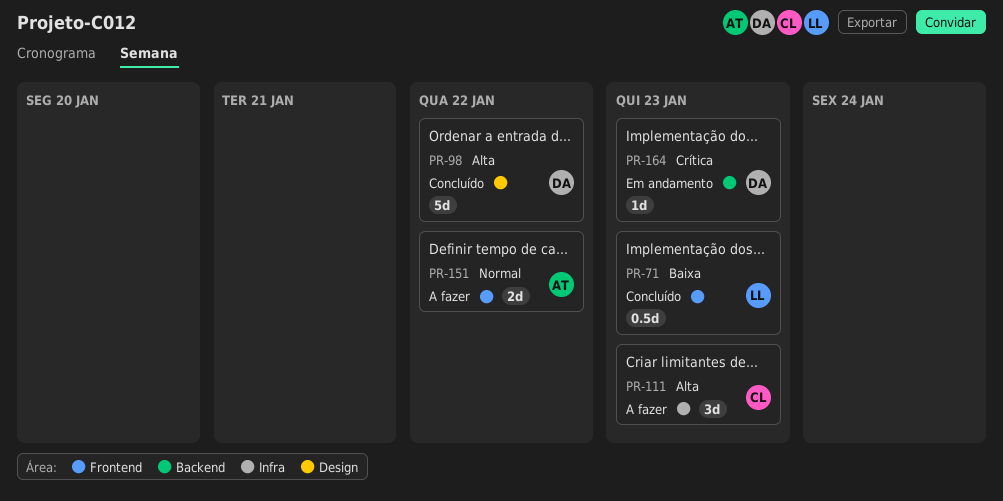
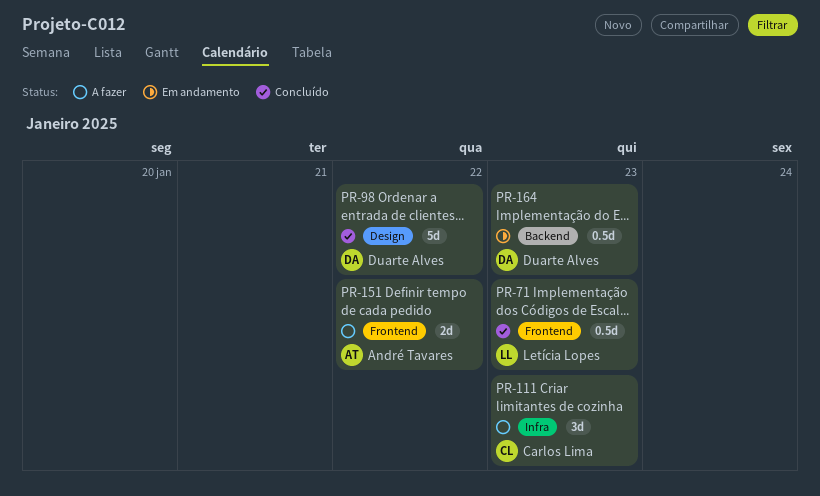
PR-164, estimate: 1d -> 0.5d

